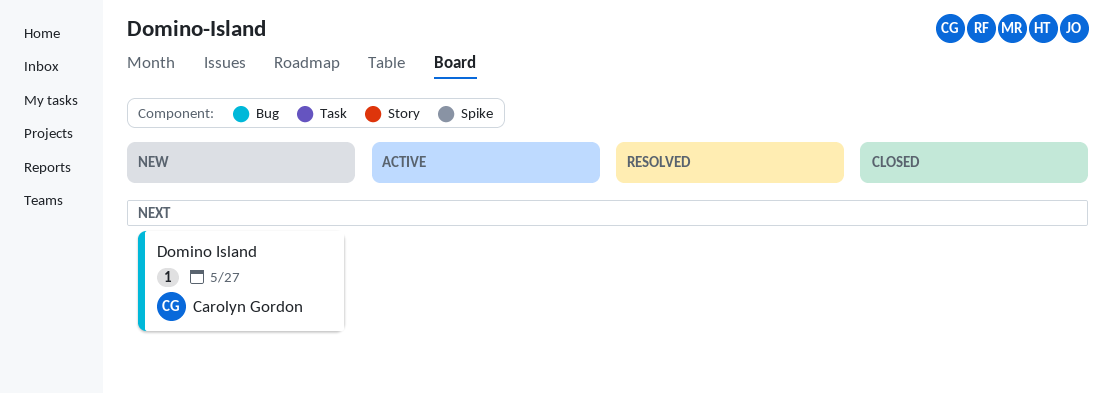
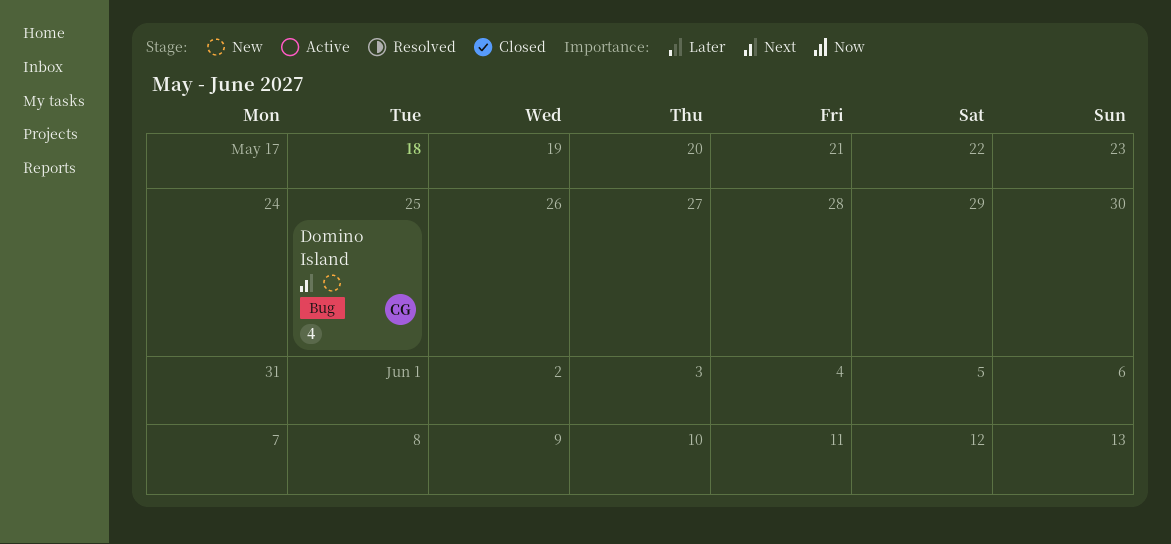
Domino Island, estimate: 1 -> 4
Domino Island, due: May 27 -> May 25

